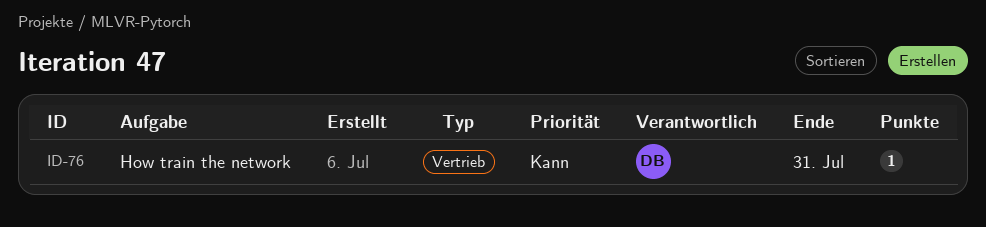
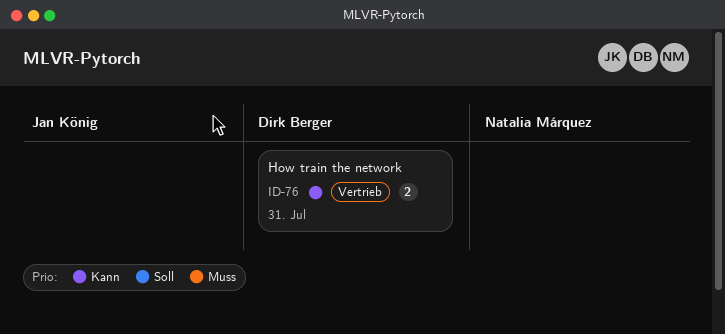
ID-76, estimate: 1 -> 2

